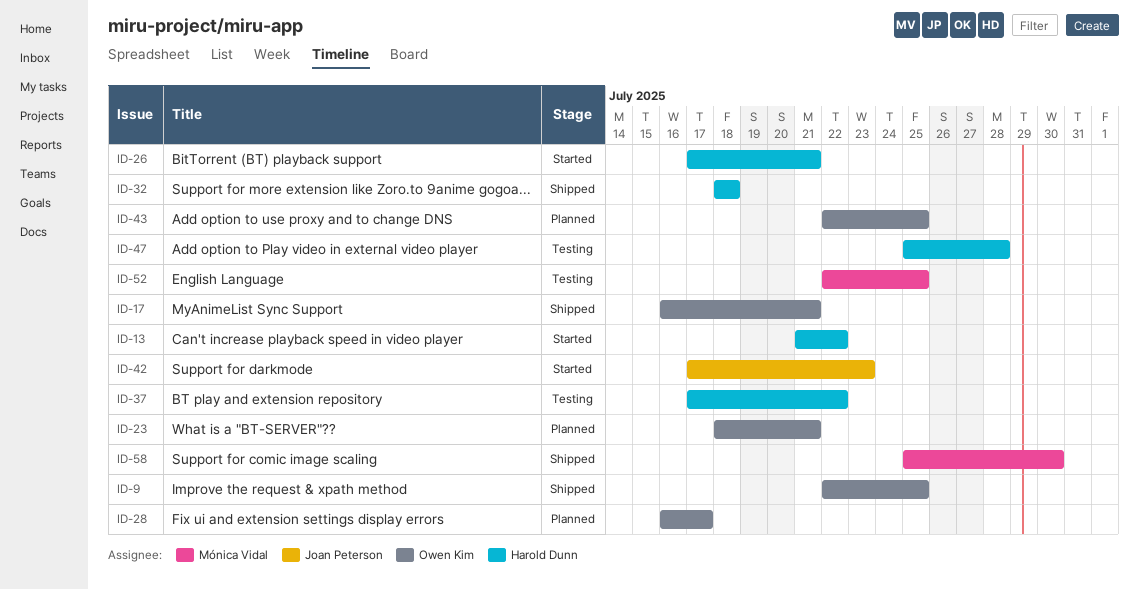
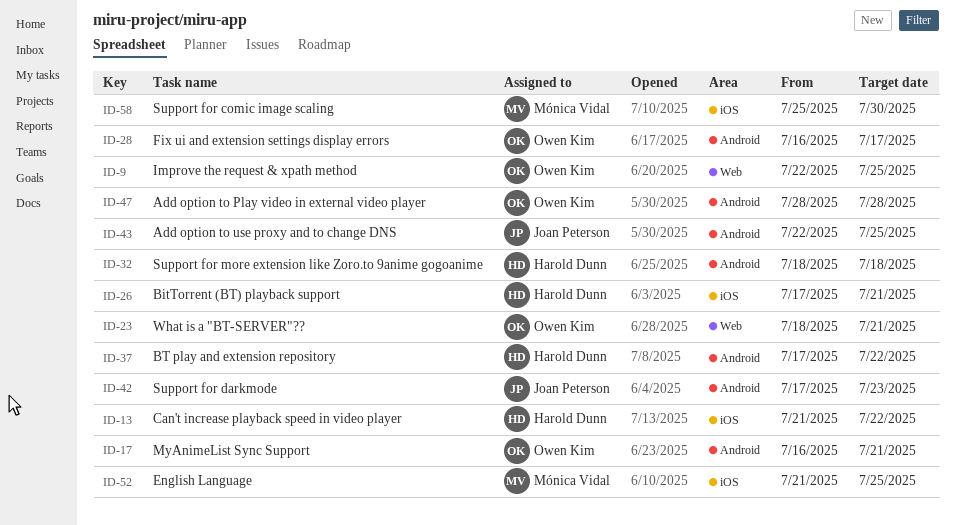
ID-43, owner: Owen Kim -> Joan Peterson
ID-47, owner: Harold Dunn -> Owen Kim
ID-47, start: Jul 25 -> Jul 28
ID-52, start: Jul 22 -> Jul 21

